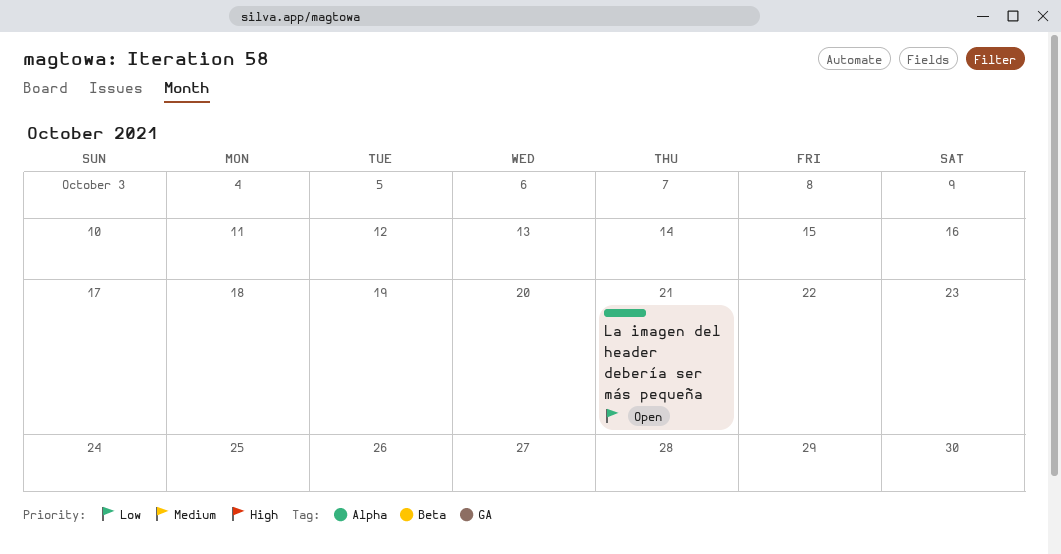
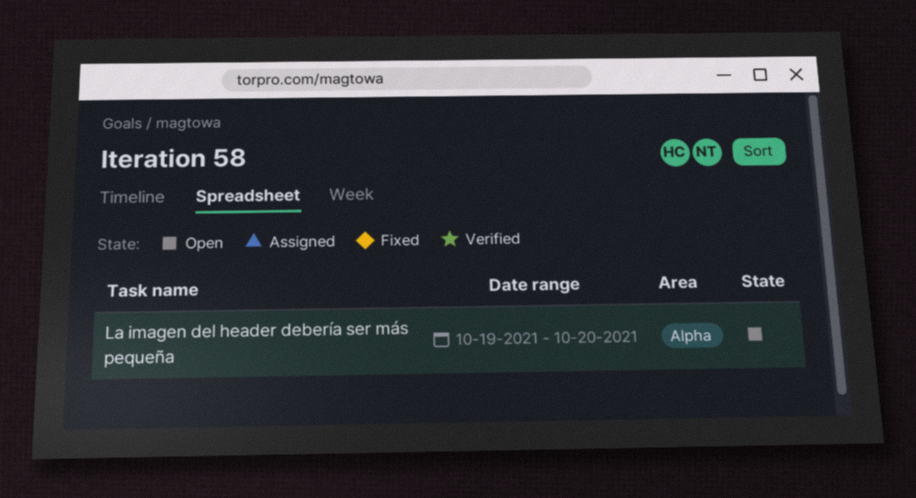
La imagen del header debería ser más pequeña, due: Oct 21 -> Oct 20

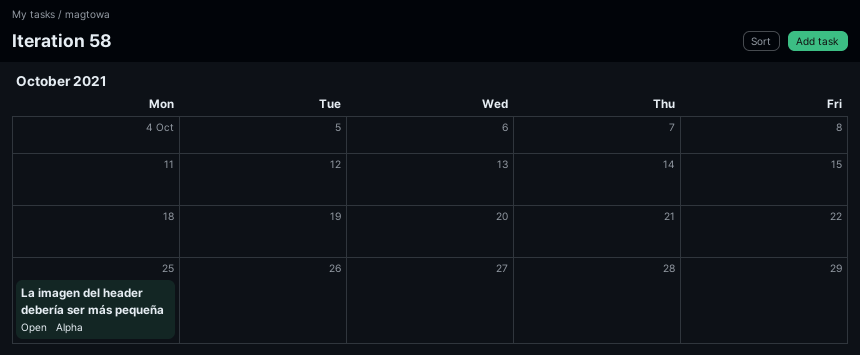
La imagen del header debería ser más pequeña, due: Oct 20 -> Oct 25

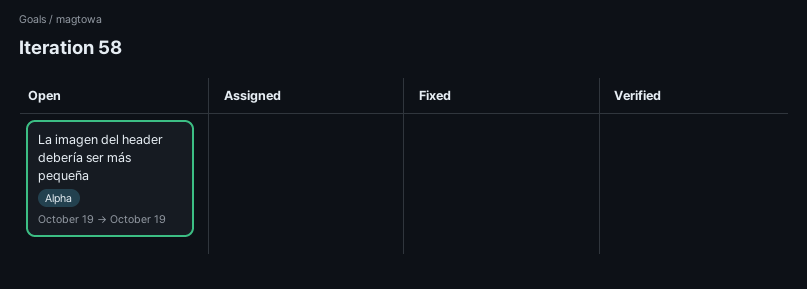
La imagen del header debería ser más pequeña, due: Oct 25 -> Oct 19

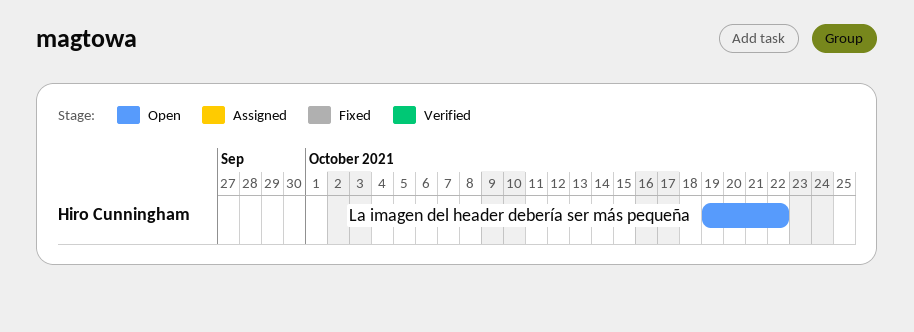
La imagen del header debería ser más pequeña, due: Oct 19 -> Oct 22

